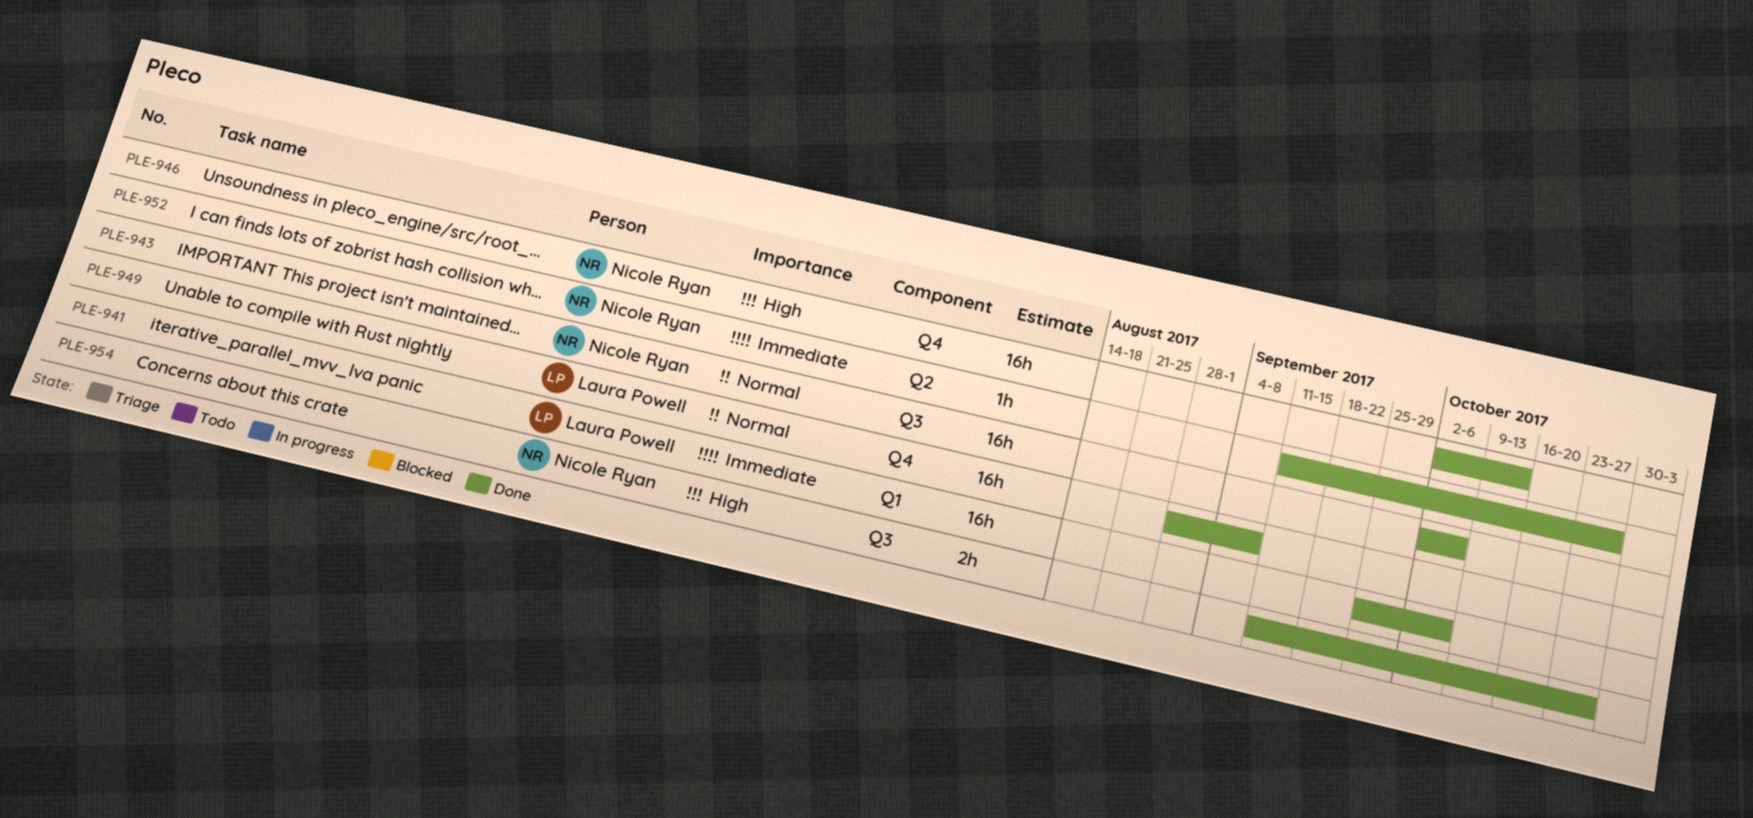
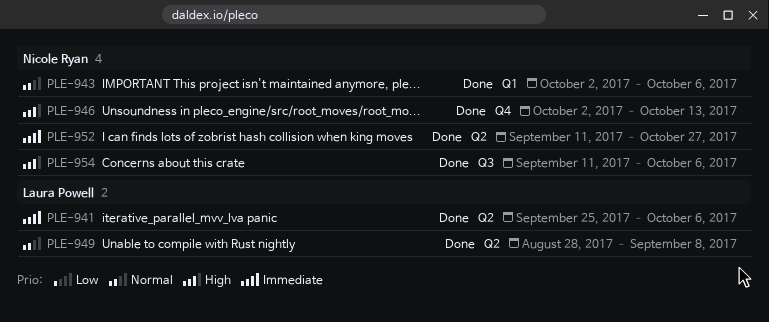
PLE-941, label: Q1 -> Q2
PLE-943, label: Q3 -> Q1
PLE-949, label: Q4 -> Q2
PLE-954, due: Oct 27 -> Oct 6

